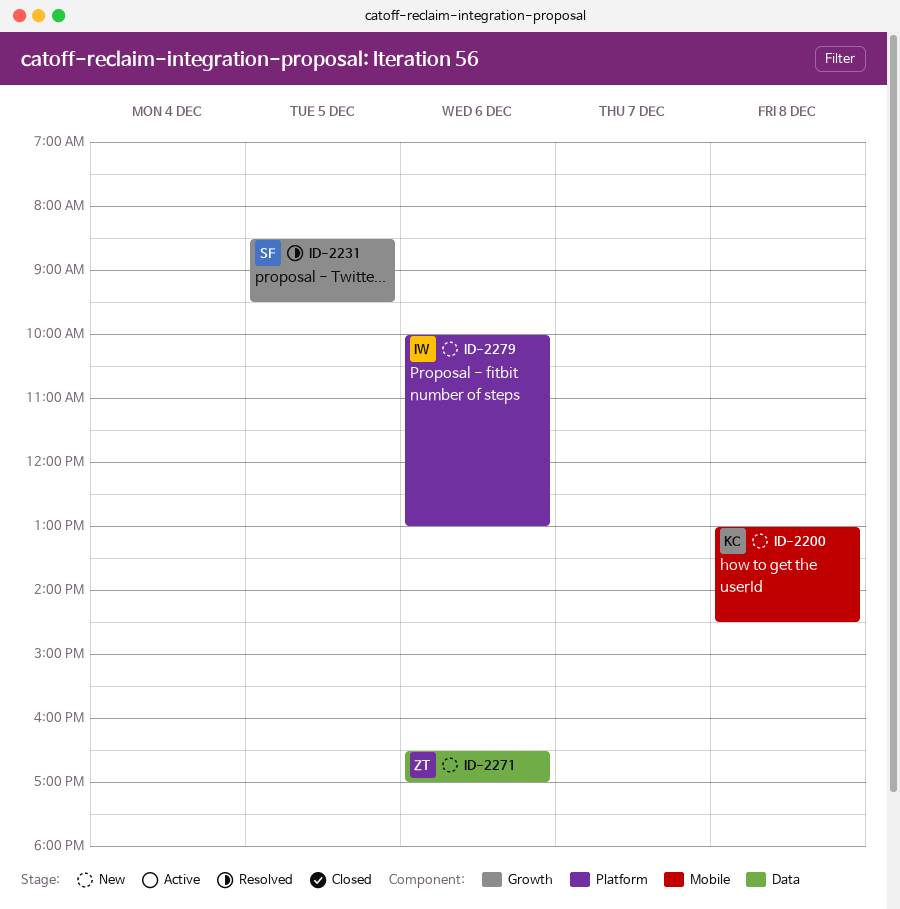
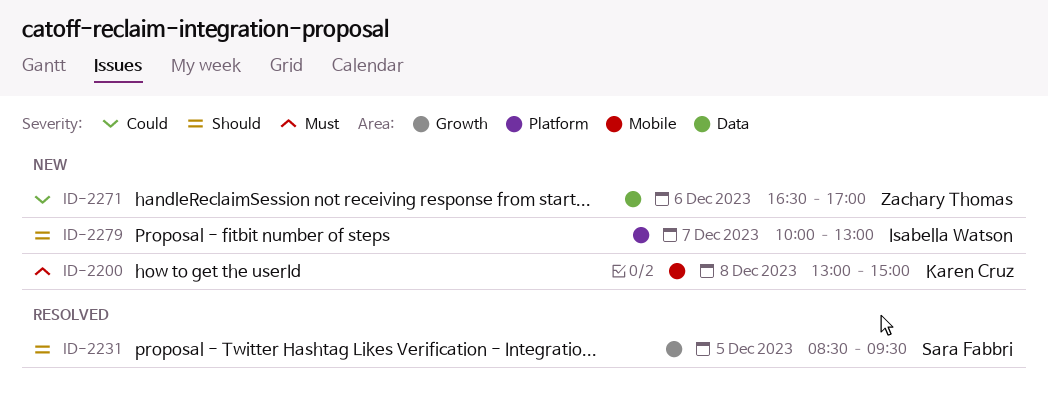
ID-2200, ends: 14:30 -> 15:00
ID-2279, day: Dec 6 -> Dec 7

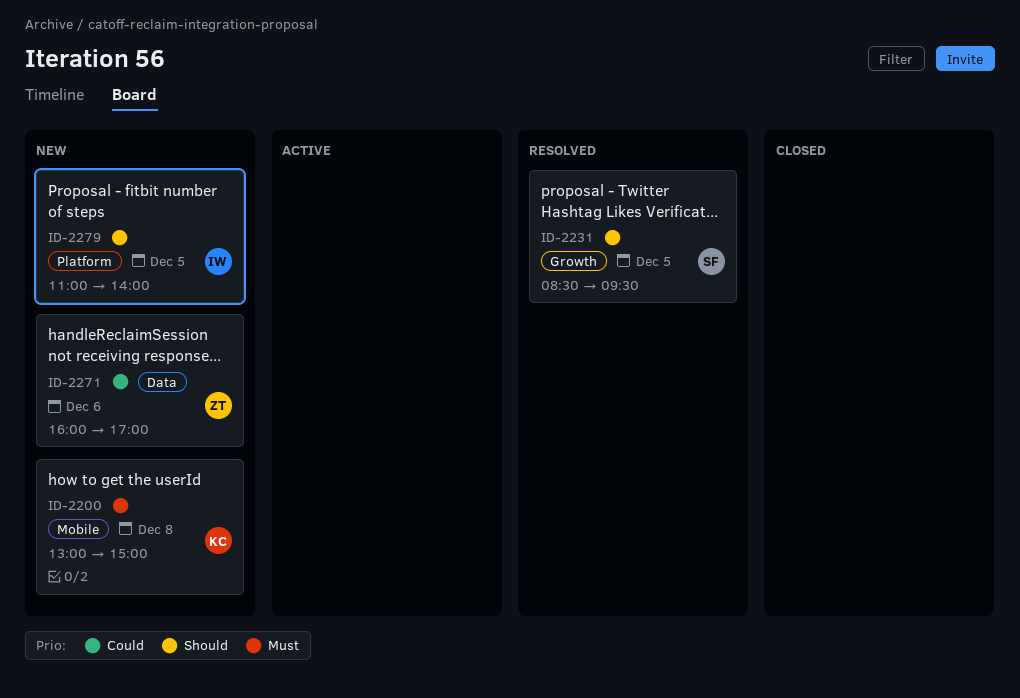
ID-2271, begins: 16:30 -> 16:00
ID-2279, day: Dec 7 -> Dec 5
ID-2279, begins: 10:00 -> 11:00
ID-2279, ends: 13:00 -> 14:00

